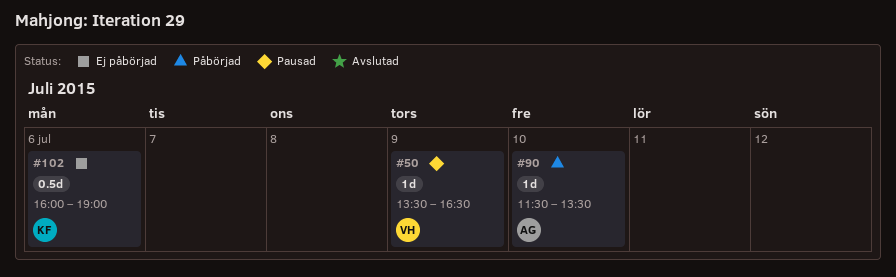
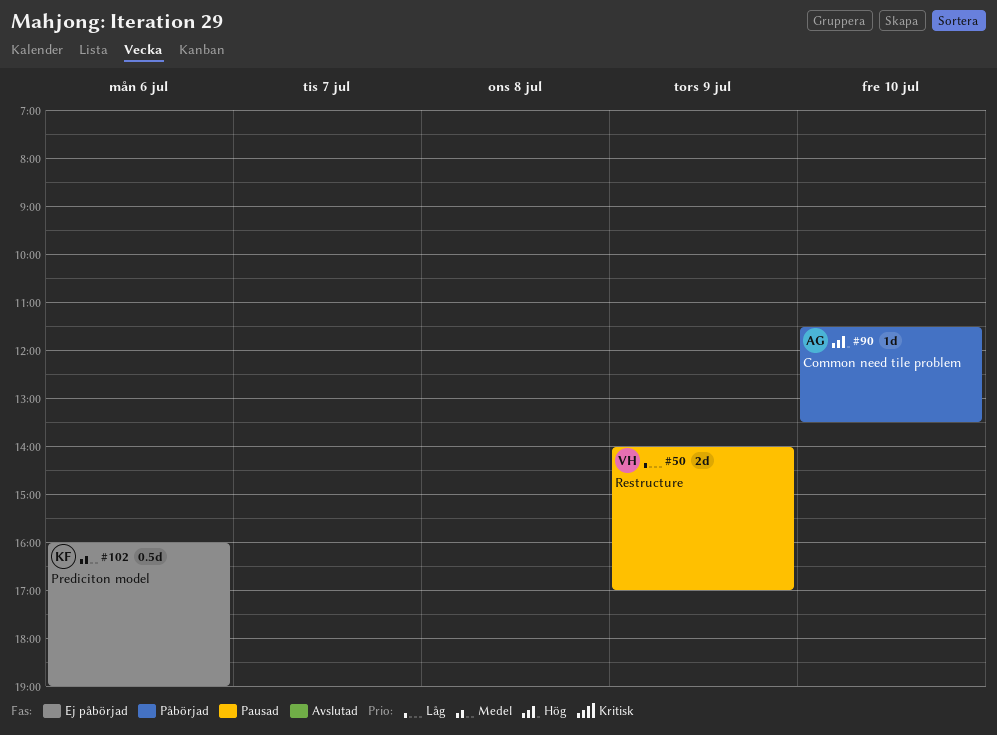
#50, estimate: 1d -> 2d
#50, begins: 13:30 -> 14:00
#50, ends: 16:30 -> 17:00

